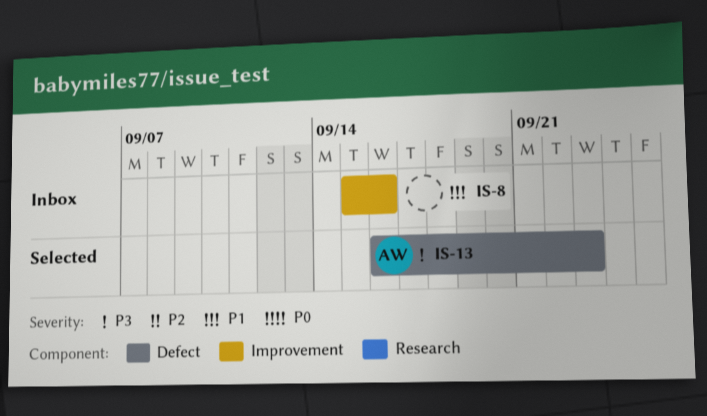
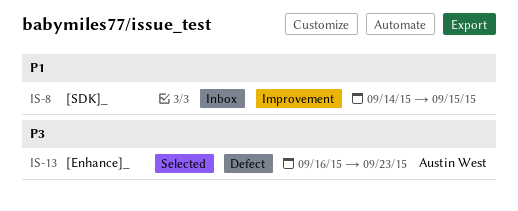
IS-8, start: Sep 15 -> Sep 14
IS-8, due: Sep 16 -> Sep 15

